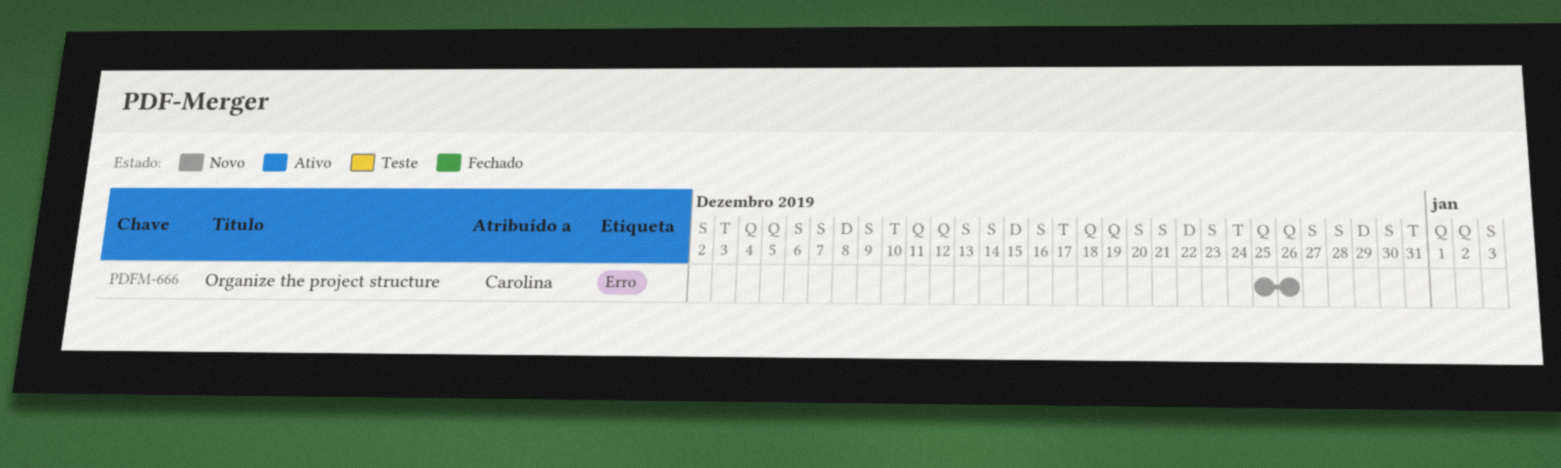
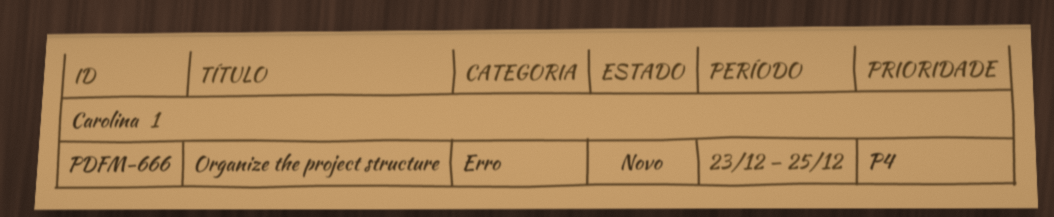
PDFM-666, start: Dec 25 -> Dec 23
PDFM-666, due: Dec 26 -> Dec 25

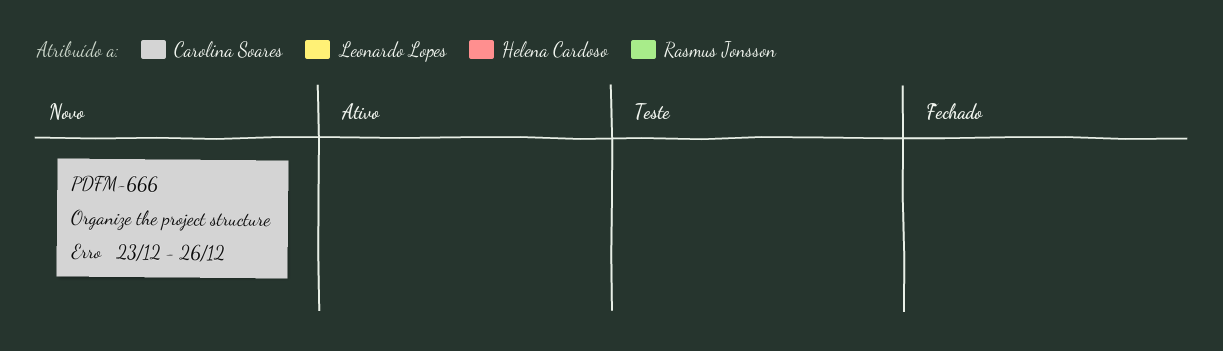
PDFM-666, due: Dec 25 -> Dec 26

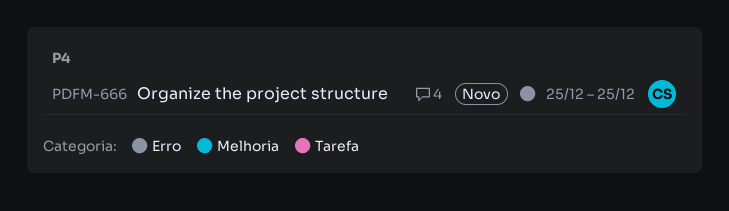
PDFM-666, start: Dec 23 -> Dec 25
PDFM-666, due: Dec 26 -> Dec 25

